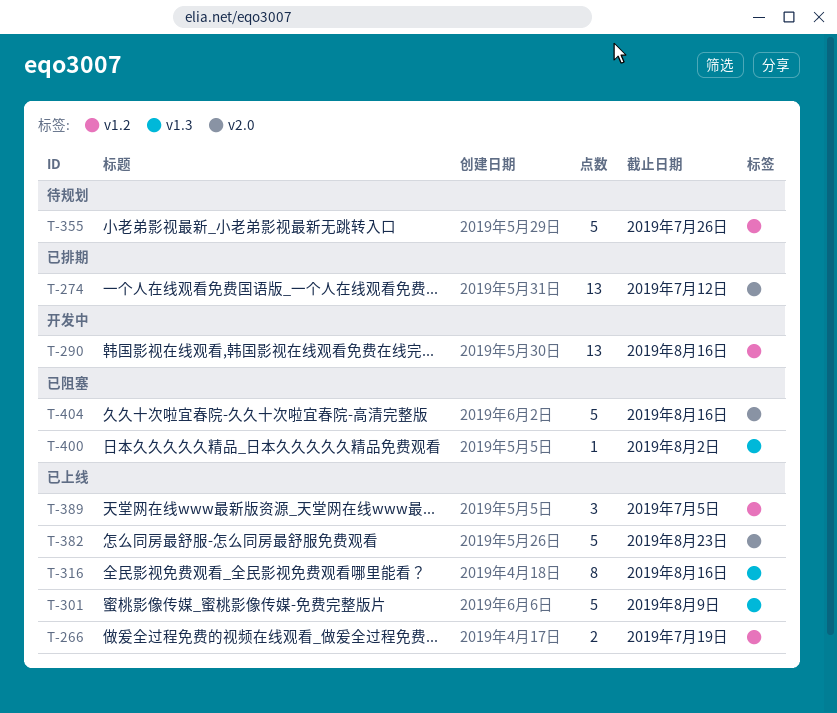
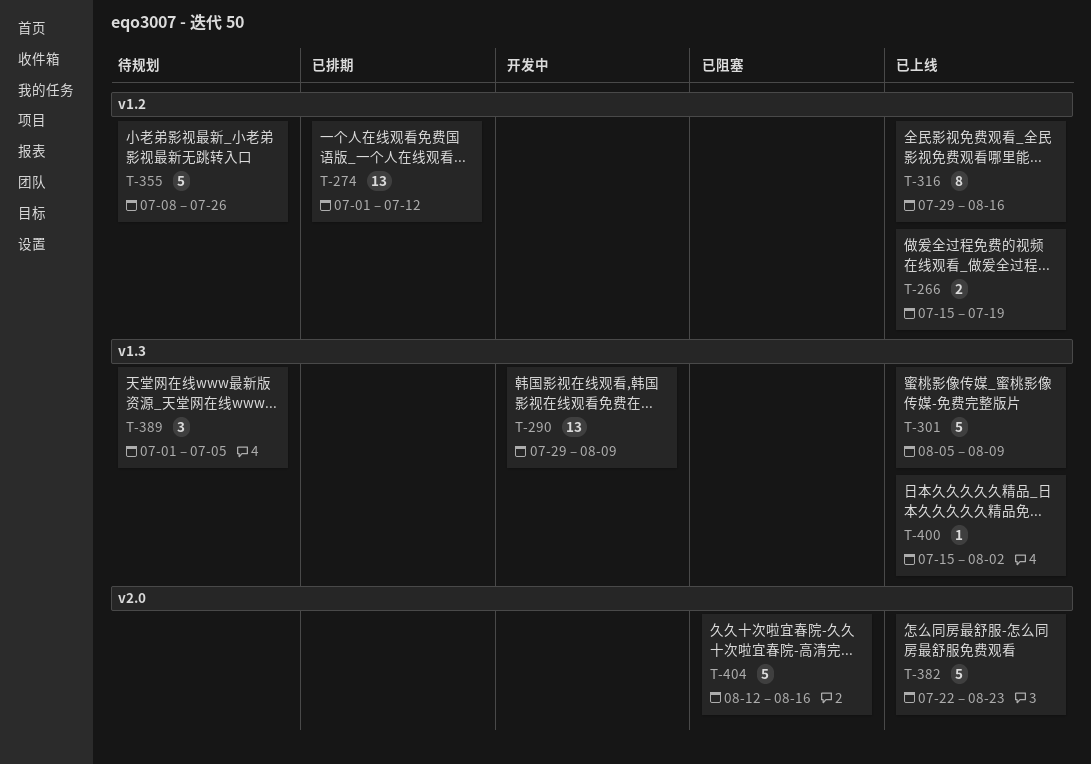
T-274, label: v2.0 -> v1.2
T-290, label: v1.2 -> v1.3
T-290, due: Aug 16 -> Aug 9
T-316, label: v1.3 -> v1.2
T-389, status: 已上线 -> 待规划
T-389, label: v1.2 -> v1.3
T-400, status: 已阻塞 -> 已上线

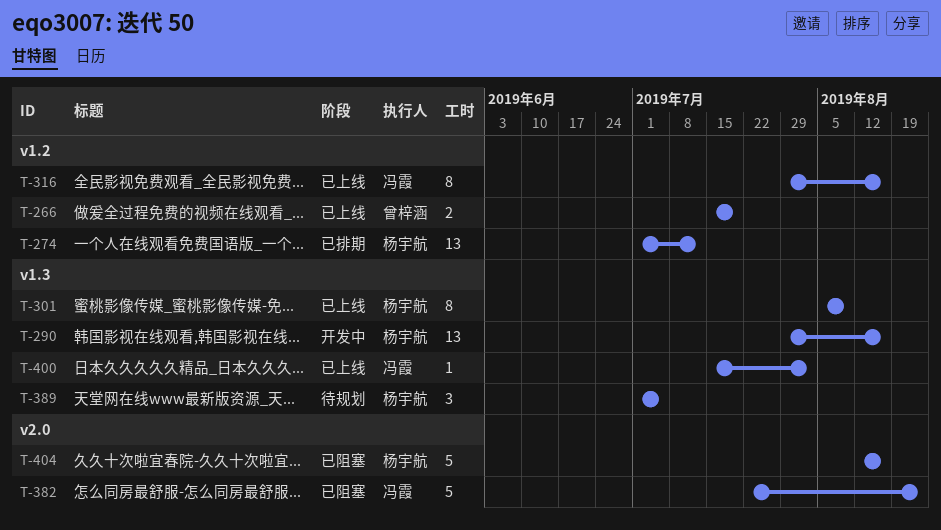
T-290, due: Aug 9 -> Aug 16
T-301, estimate: 5 -> 8
T-355: present -> none
T-382, status: 已上线 -> 已阻塞

